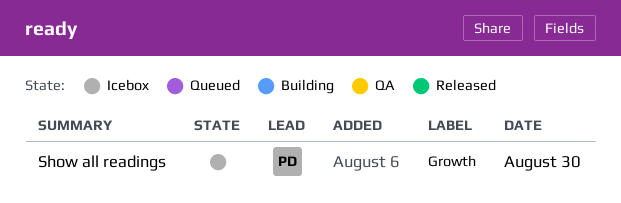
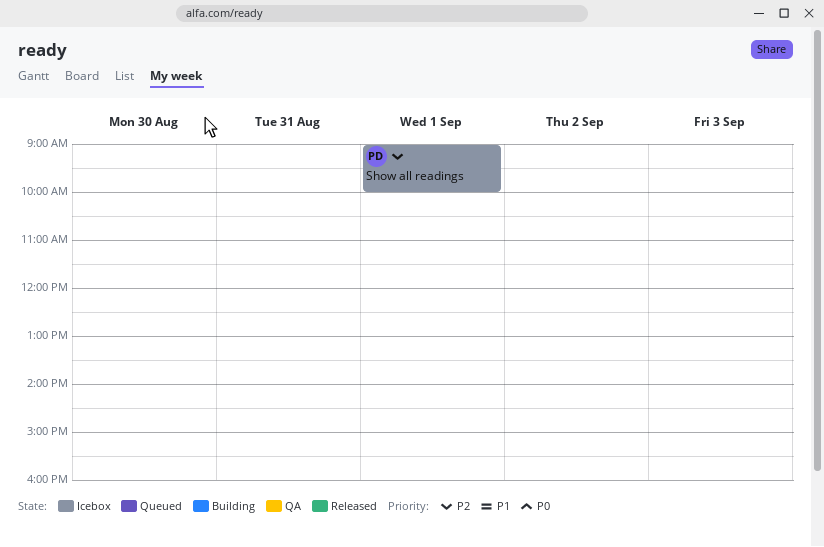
Show all readings, day: Aug 30 -> Sep 1

